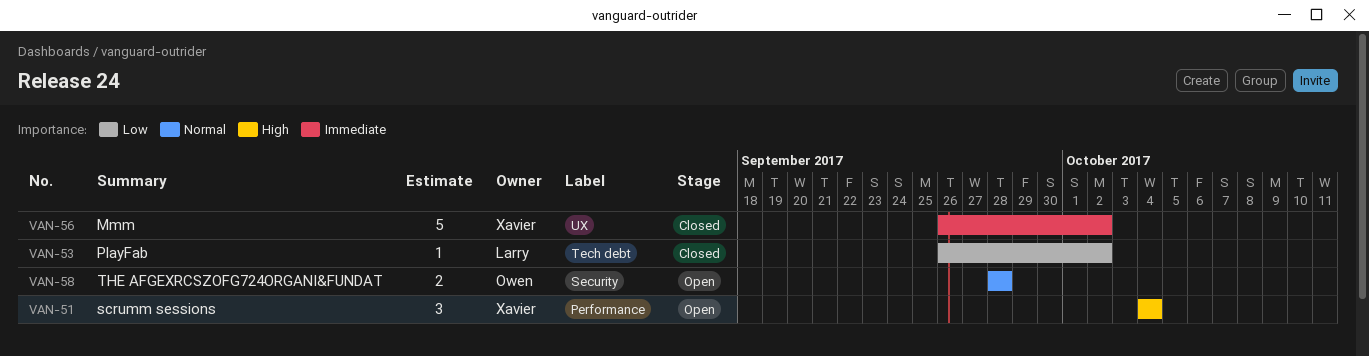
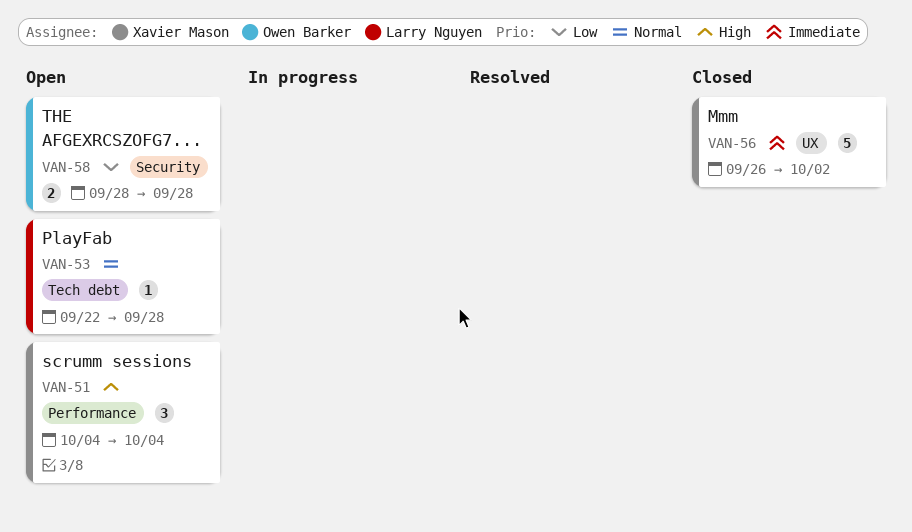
VAN-53, status: Closed -> Open
VAN-53, priority: Low -> Normal
VAN-53, start: Sep 26 -> Sep 22
VAN-53, due: Oct 2 -> Sep 28
VAN-58, priority: Normal -> Low

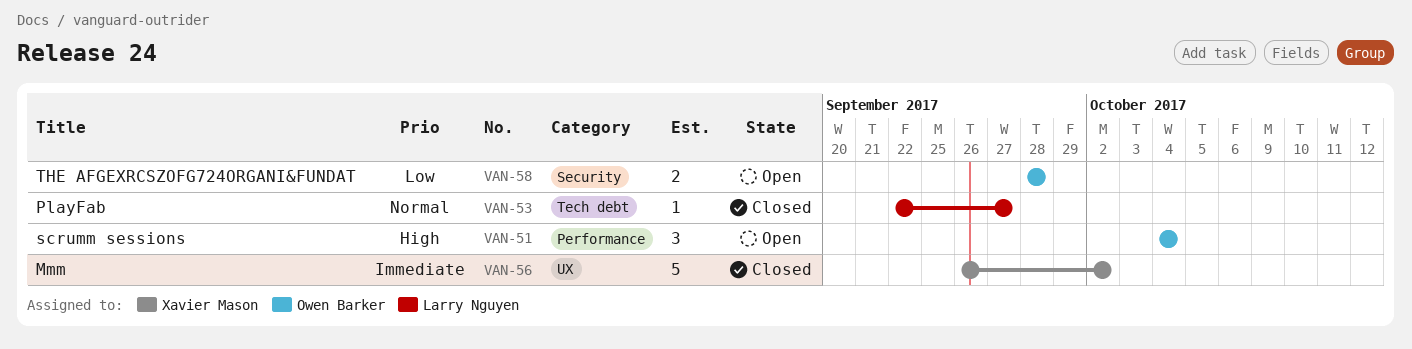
VAN-51, owner: Xavier Mason -> Owen Barker
VAN-53, status: Open -> Closed
VAN-53, due: Sep 28 -> Sep 27

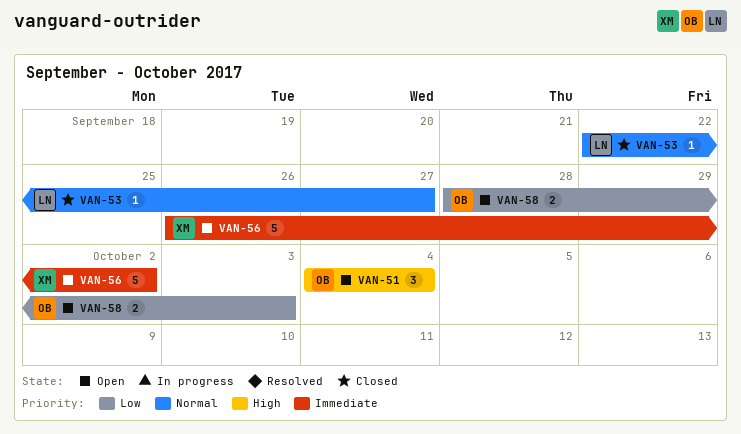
VAN-56, status: Closed -> Open
VAN-58, due: Sep 28 -> Oct 3

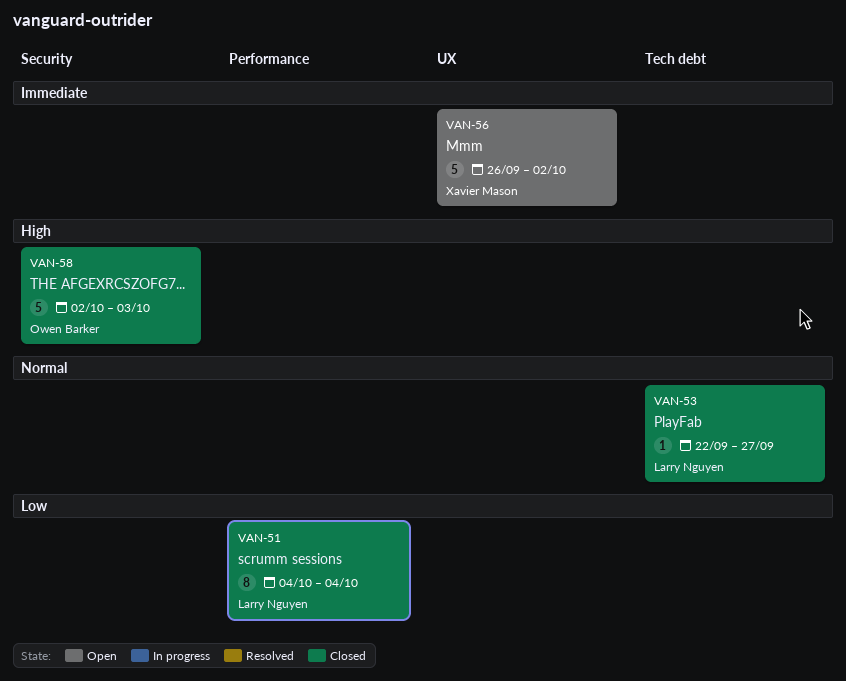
VAN-51, status: Open -> Closed
VAN-51, owner: Owen Barker -> Larry Nguyen
VAN-51, priority: High -> Low
VAN-51, estimate: 3 -> 8
VAN-58, status: Open -> Closed
VAN-58, priority: Low -> High
VAN-58, estimate: 2 -> 5
VAN-58, start: Sep 28 -> Oct 2

